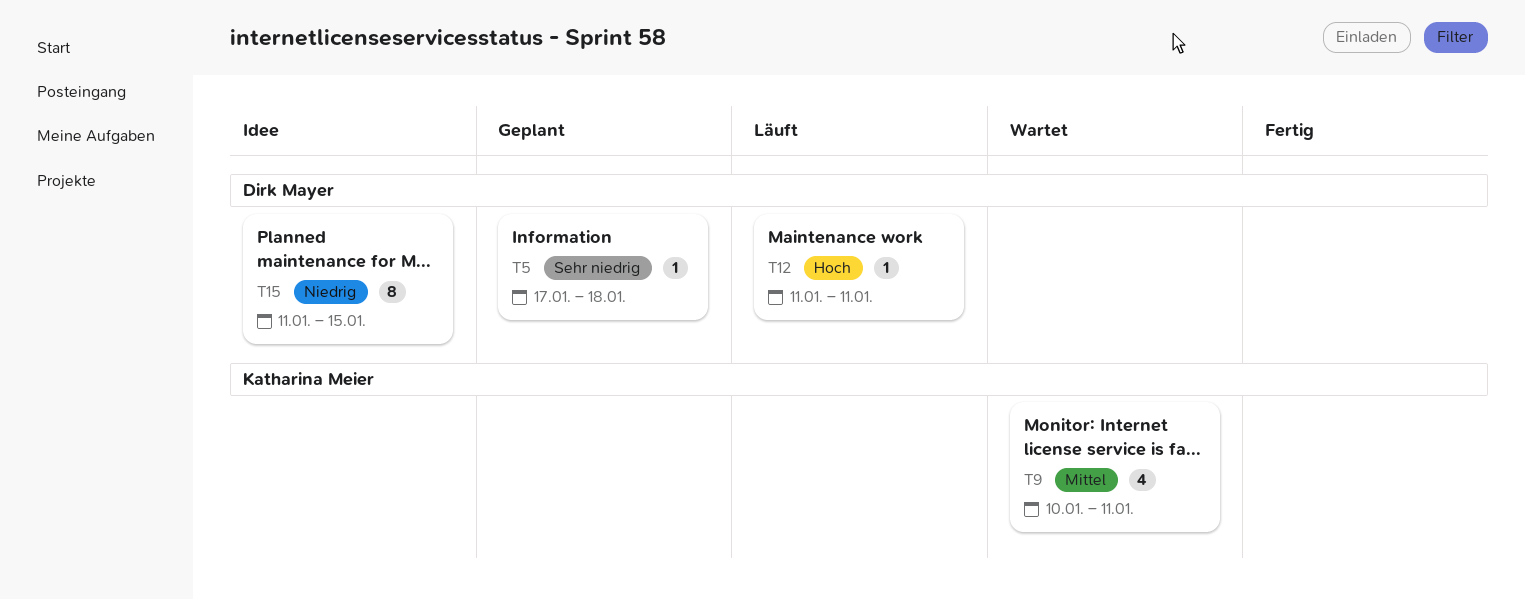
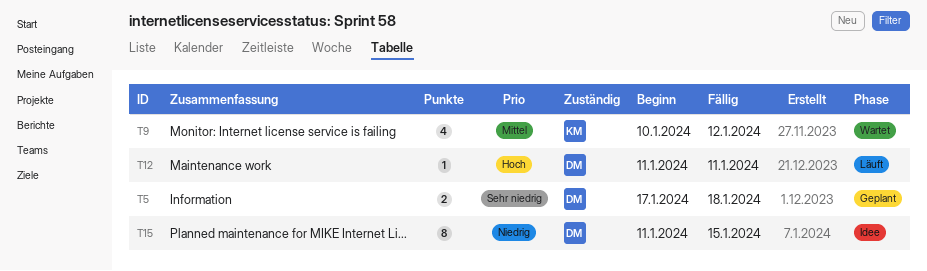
T5, estimate: 1 -> 2
T9, due: Jan 11 -> Jan 12

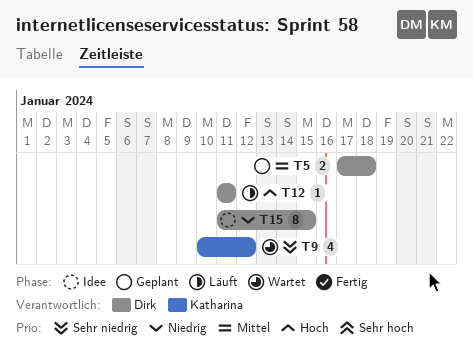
T5, priority: Sehr niedrig -> Mittel
T9, priority: Mittel -> Sehr niedrig

